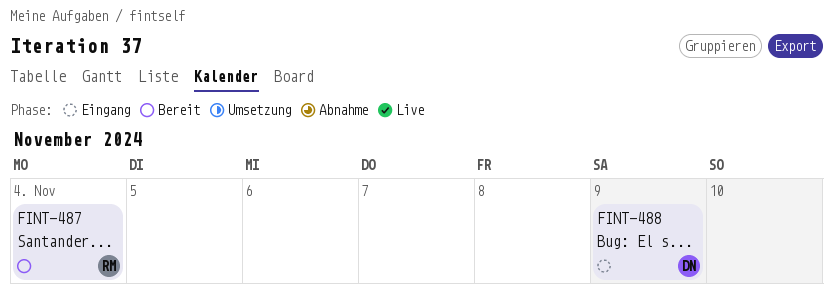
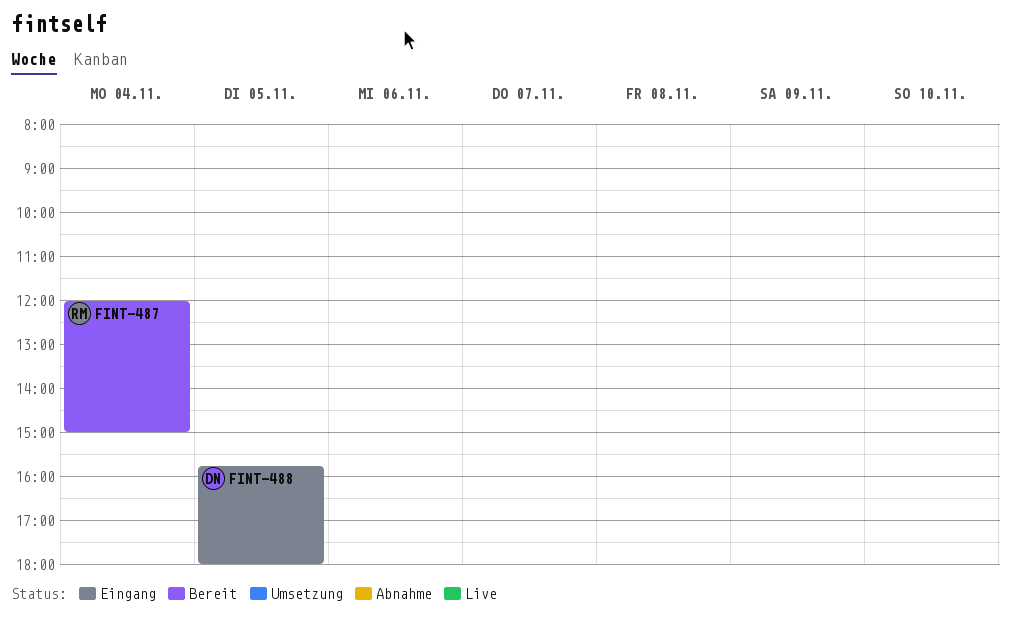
FINT-488, day: Nov 9 -> Nov 5

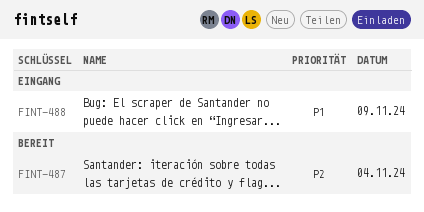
FINT-488, day: Nov 5 -> Nov 9

